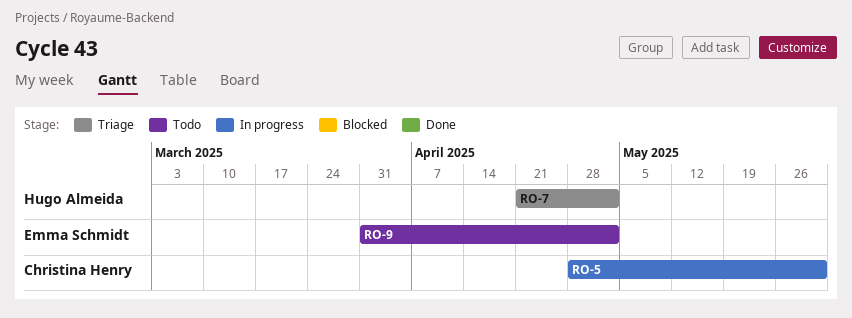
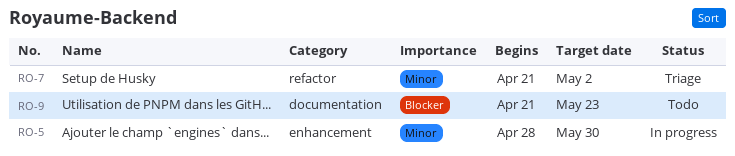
RO-9, start: Mar 31 -> Apr 21
RO-9, due: May 2 -> May 23

